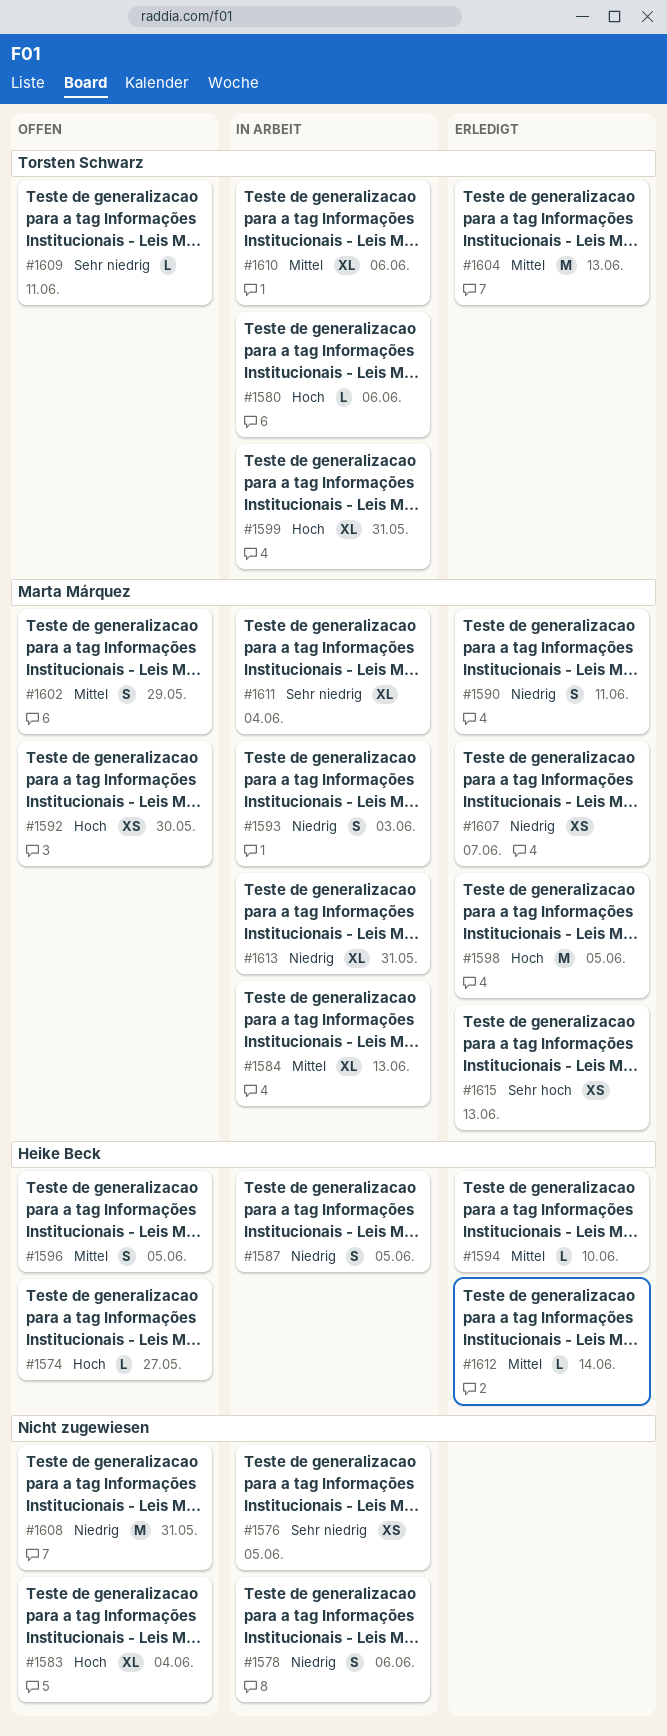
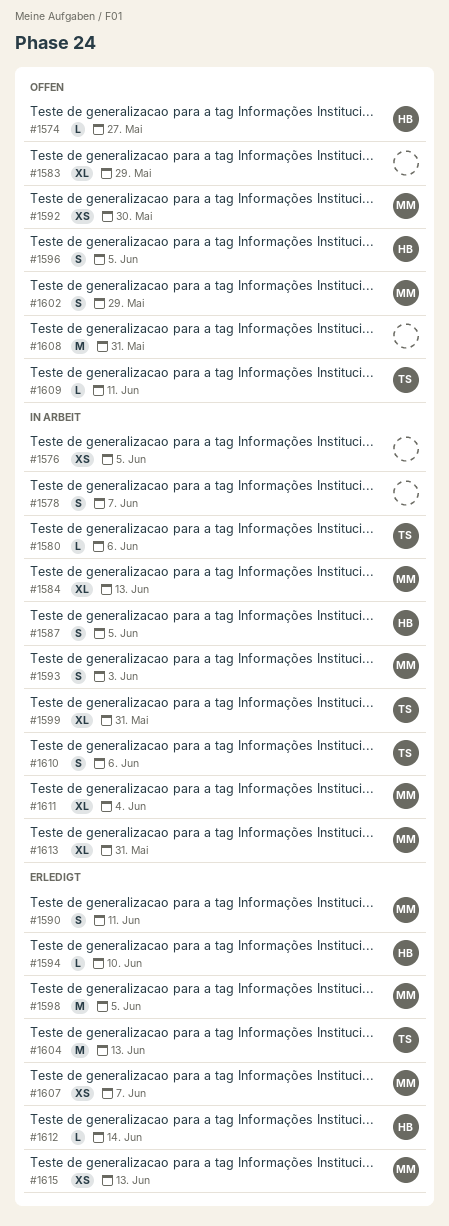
#1578, due: Jun 6 -> Jun 7
#1583, due: Jun 4 -> May 29
#1610, estimate: XL -> S

